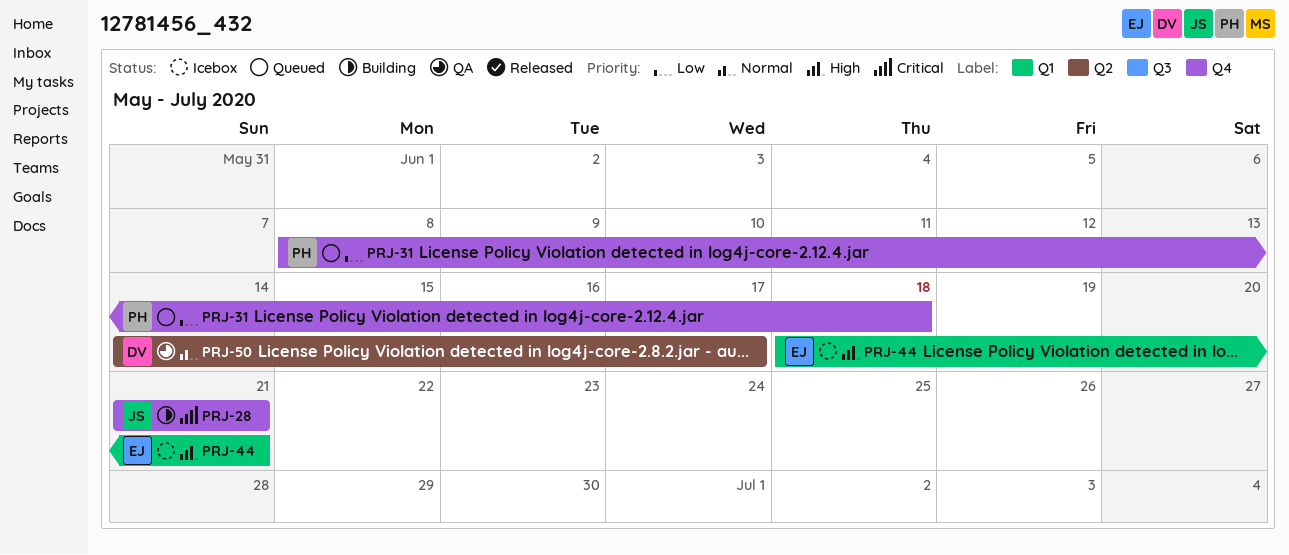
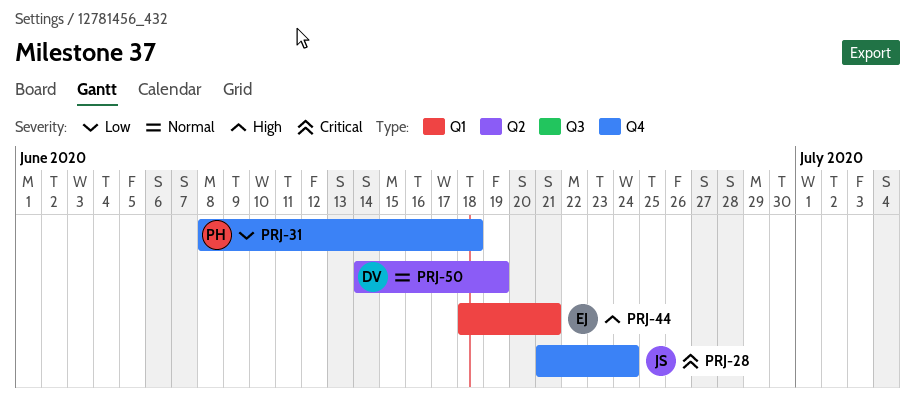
PRJ-28, due: Jun 21 -> Jun 24
PRJ-50, due: Jun 17 -> Jun 19

